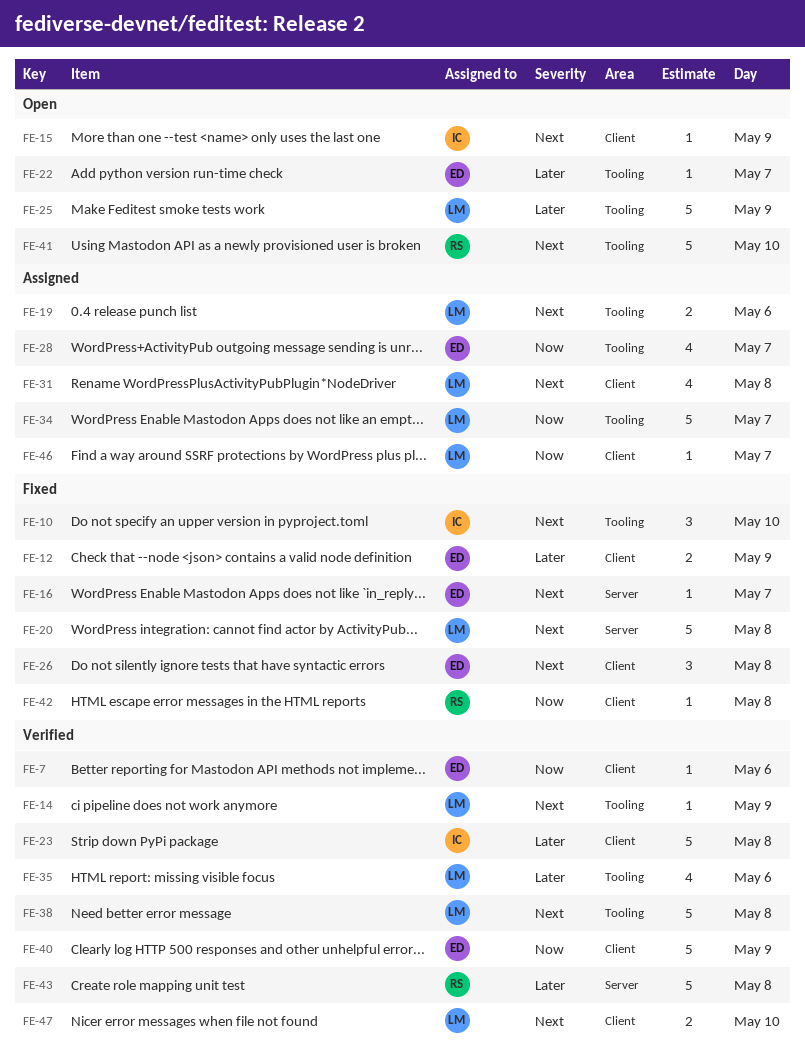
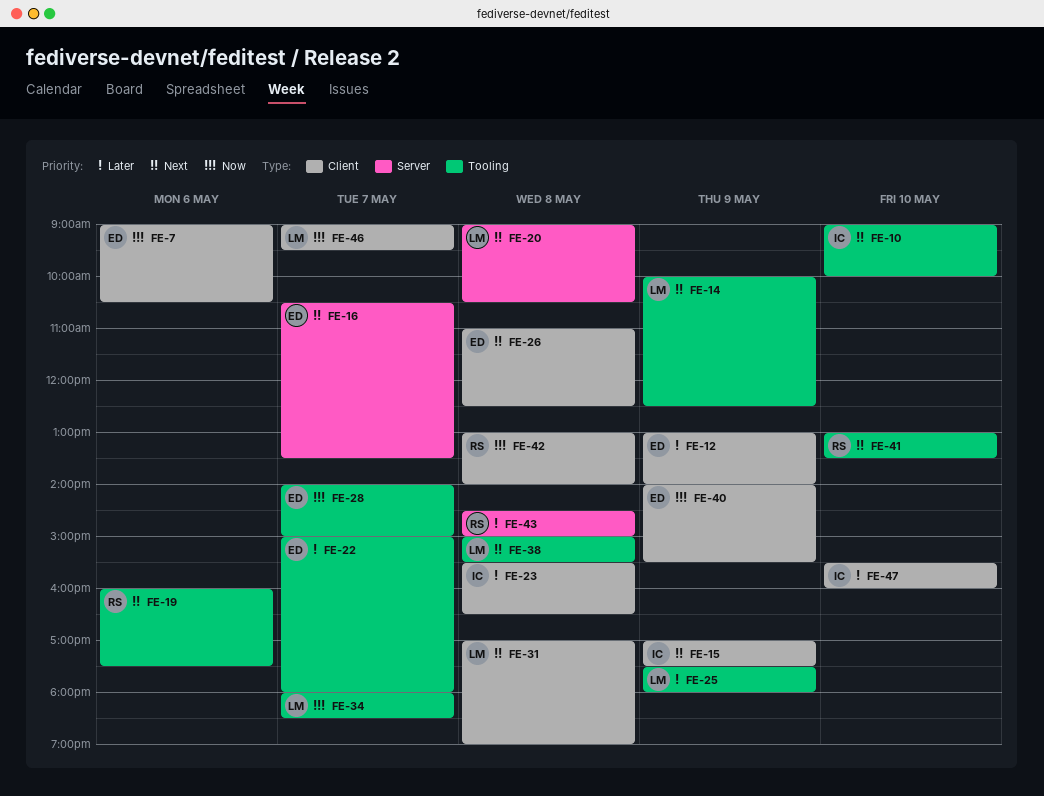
FE-19, owner: LM -> RS
FE-35: present -> none
FE-47, owner: LM -> IC
FE-47, priority: Next -> Later

